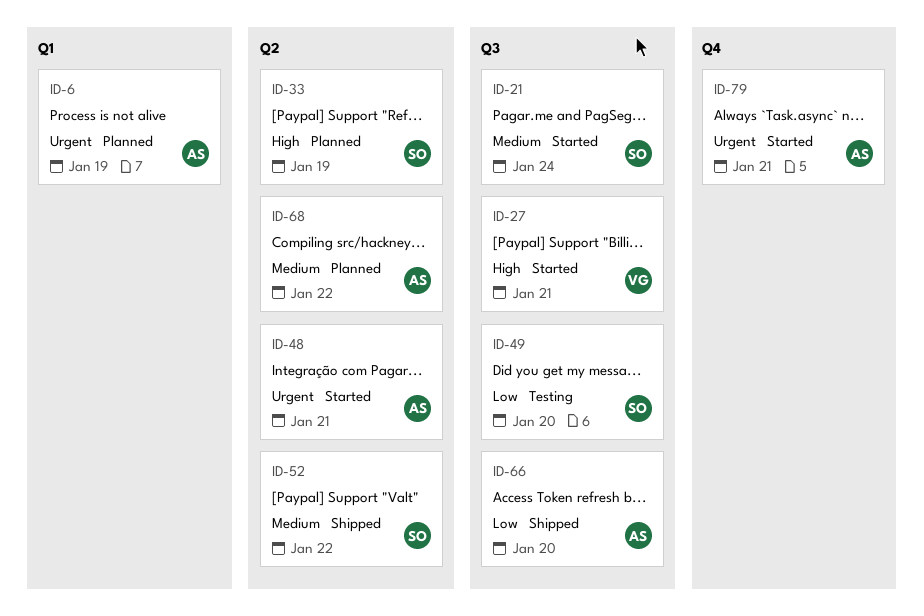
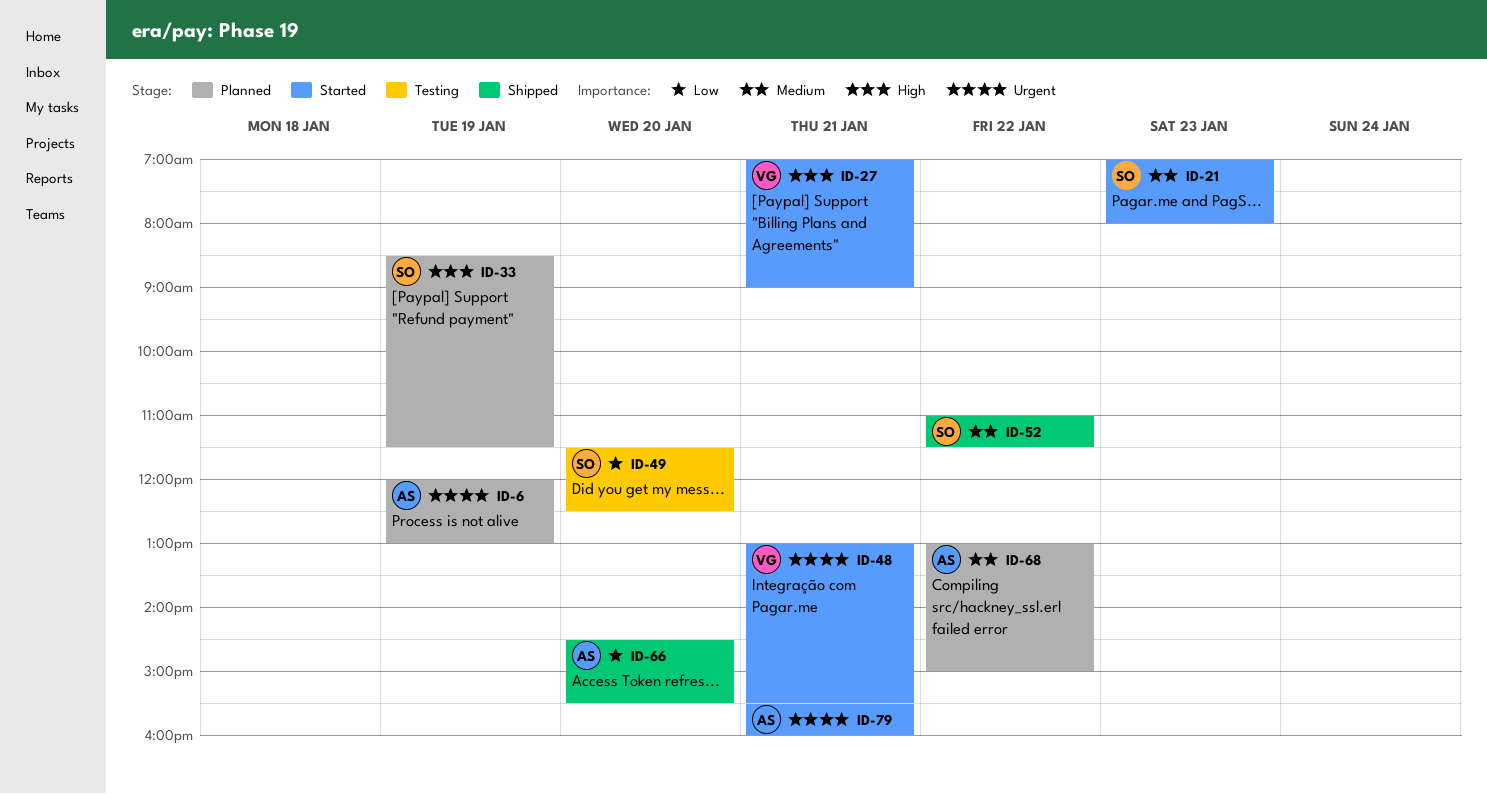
ID-21, day: Jan 24 -> Jan 23
ID-48, owner: AS -> VG

